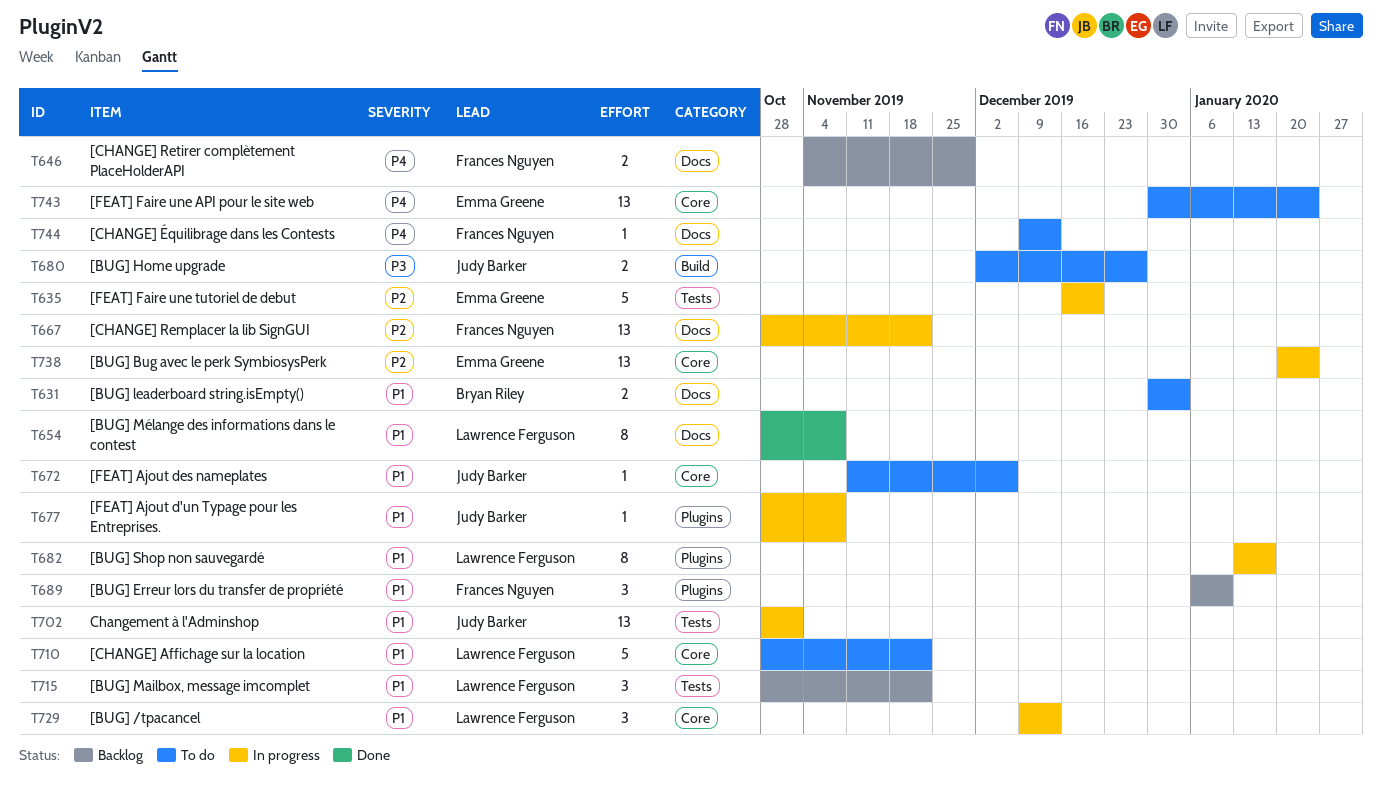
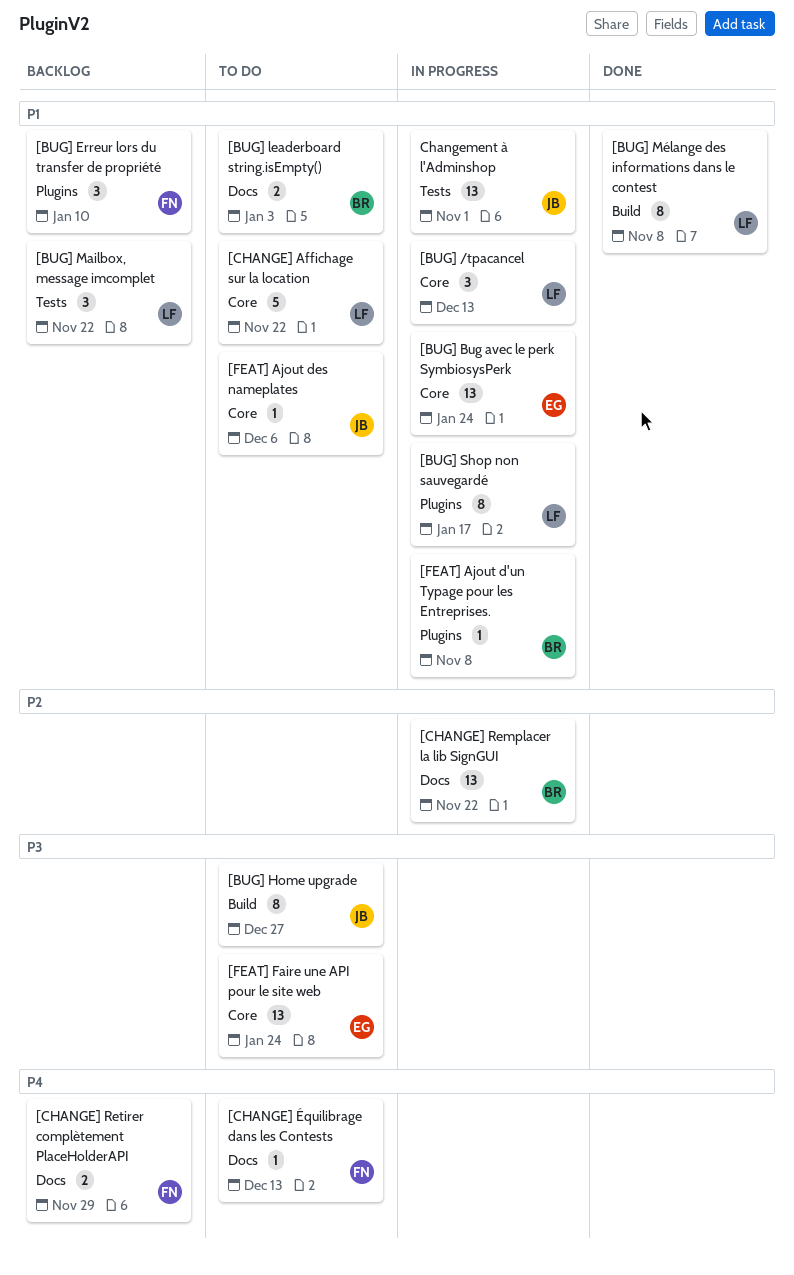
[BUG] Bug avec le perk SymbiosysPerk, priority: P2 -> P1
[BUG] Home upgrade, estimate: 2 -> 8
[BUG] Mélange des informations dans le contest, label: Docs -> Build
[CHANGE] Remplacer la lib SignGUI, owner: Frances Nguyen -> Bryan Riley
[FEAT] Ajout d'un Typage pour les Entreprises., owner: Judy Barker -> Bryan Riley
[FEAT] Faire une API pour le site web, priority: P4 -> P3
[FEAT] Faire une tutoriel de debut: present -> none

